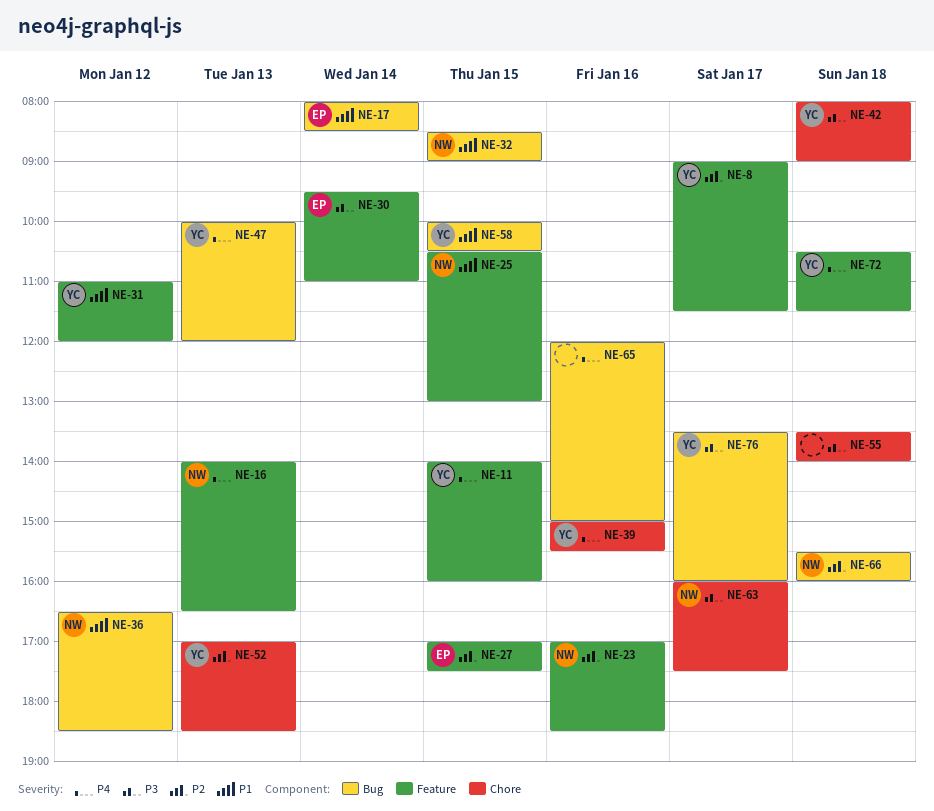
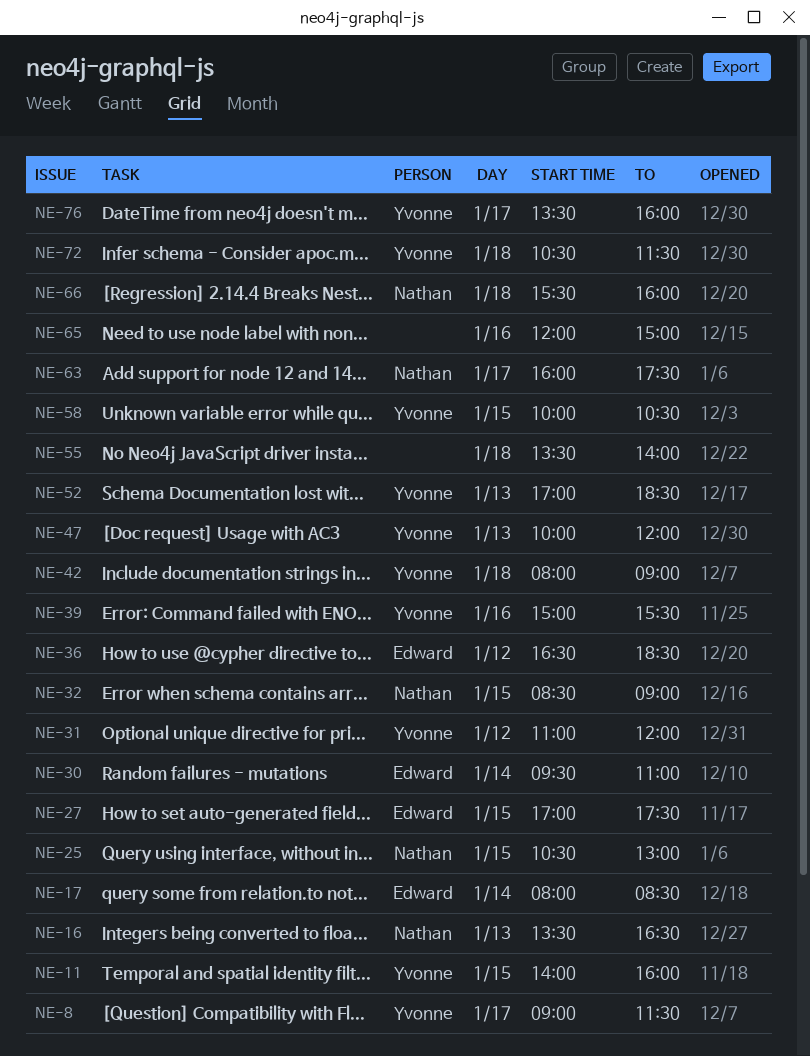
NE-16, begins: 14:00 -> 13:30
NE-23: present -> none
NE-36, owner: Nathan -> Edward

